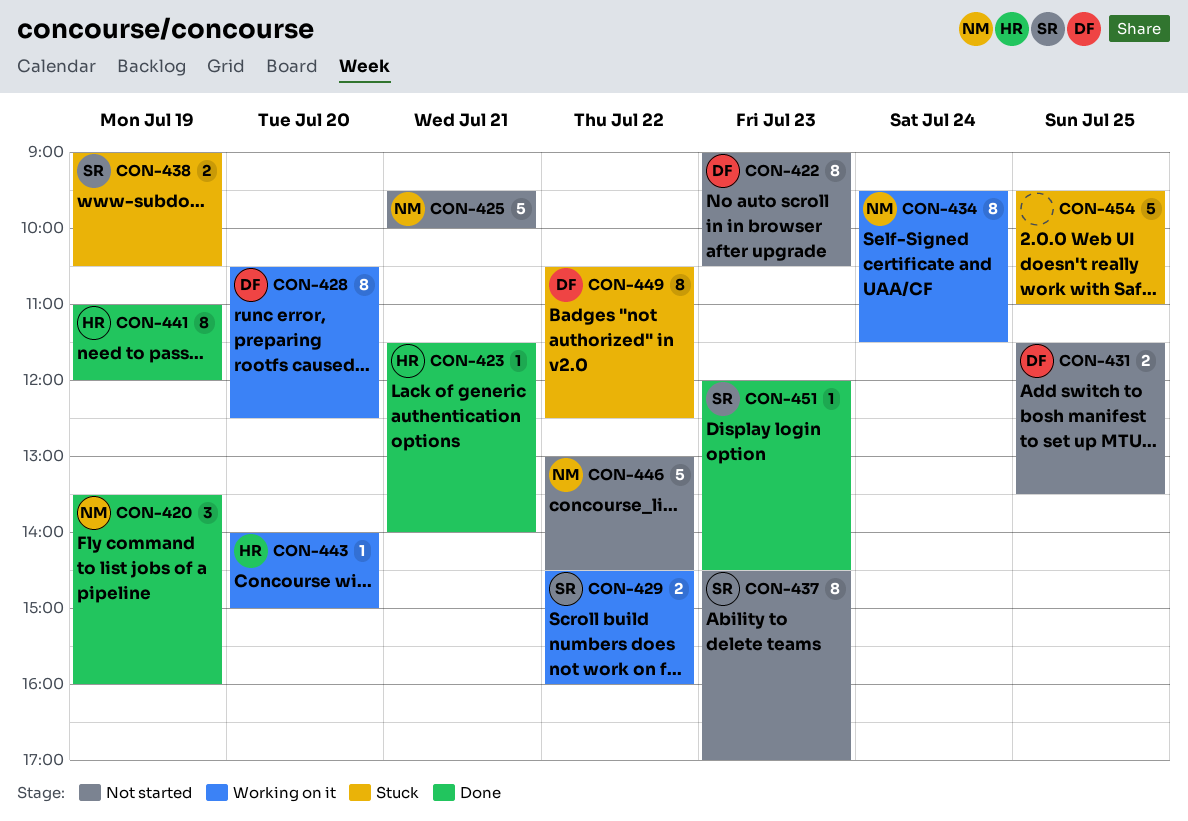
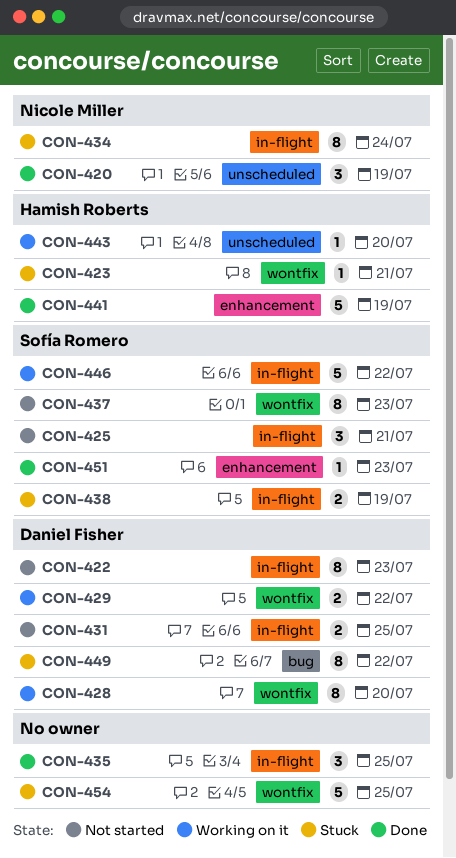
CON-423, status: Done -> Stuck
CON-425, owner: Nicole Miller -> Sofía Romero
CON-425, estimate: 5 -> 3
CON-429, owner: Sofía Romero -> Daniel Fisher
CON-434, status: Working on it -> Stuck
CON-435: none -> present
CON-441, estimate: 8 -> 5
CON-446, status: Not started -> Working on it
CON-446, owner: Nicole Miller -> Sofía Romero

